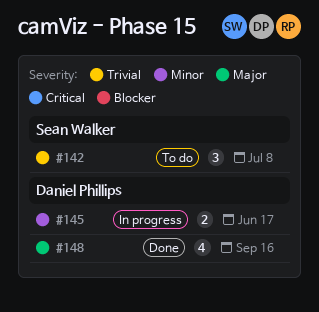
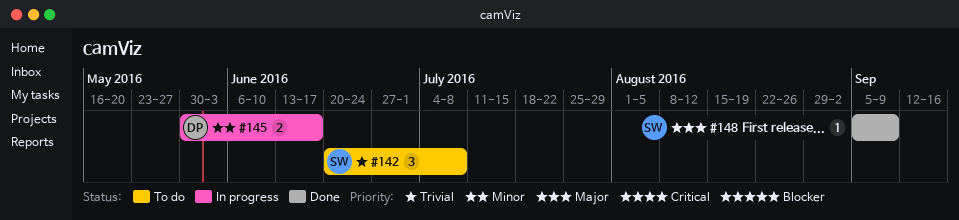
#148, owner: Daniel Phillips -> Sean Walker
#148, estimate: 4 -> 1
#148, due: Sep 16 -> Sep 9

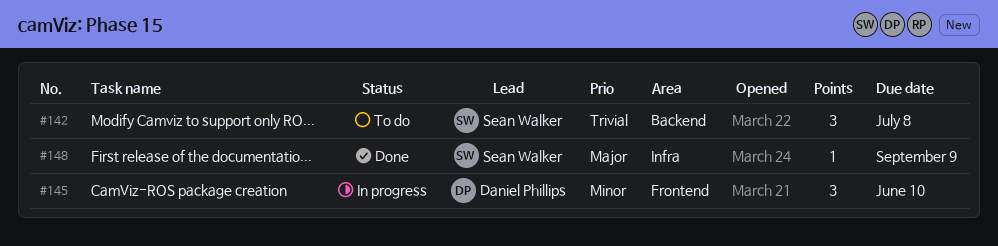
#145, estimate: 2 -> 3
#145, due: Jun 17 -> Jun 10

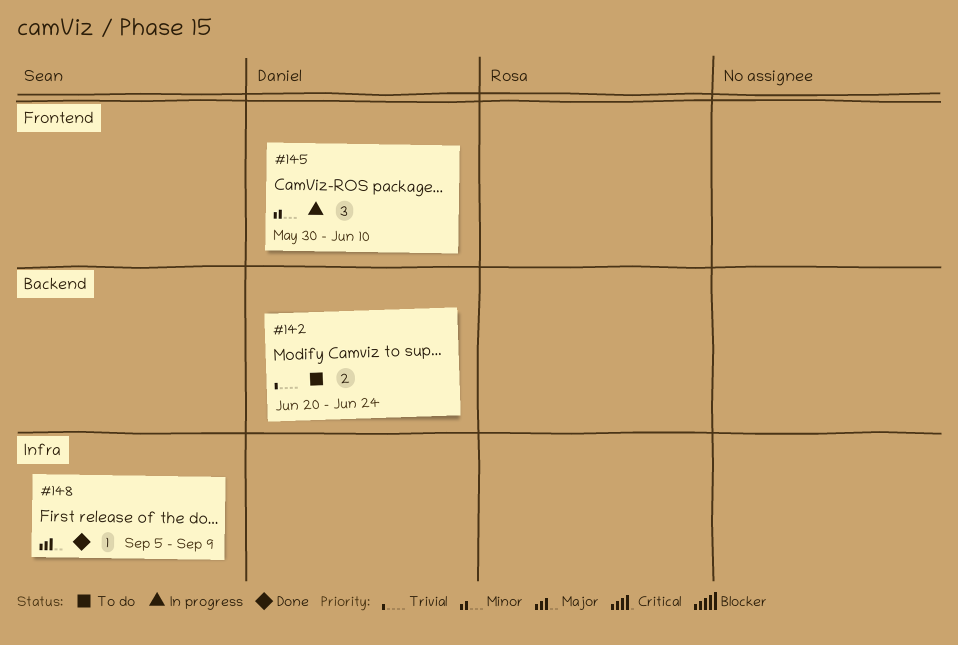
#142, owner: Sean Walker -> Daniel Phillips
#142, estimate: 3 -> 2
#142, due: Jul 8 -> Jun 24

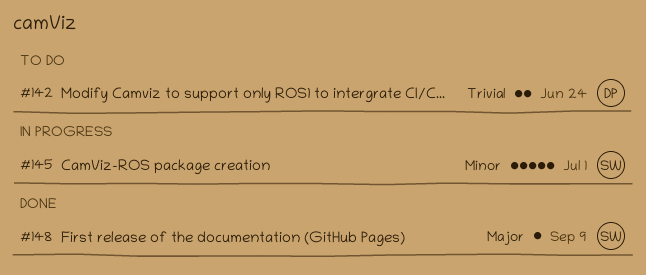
#145, owner: Daniel -> Sean
#145, estimate: 3 -> 5
#145, due: Jun 10 -> Jul 1

